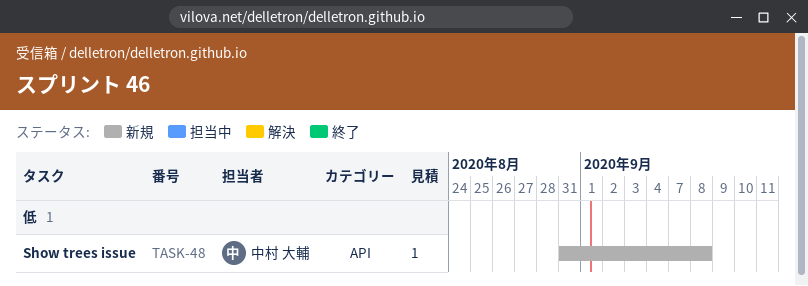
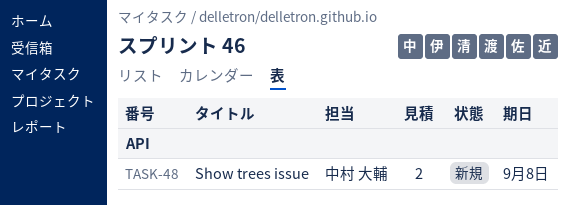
TASK-48, estimate: 1 -> 2

